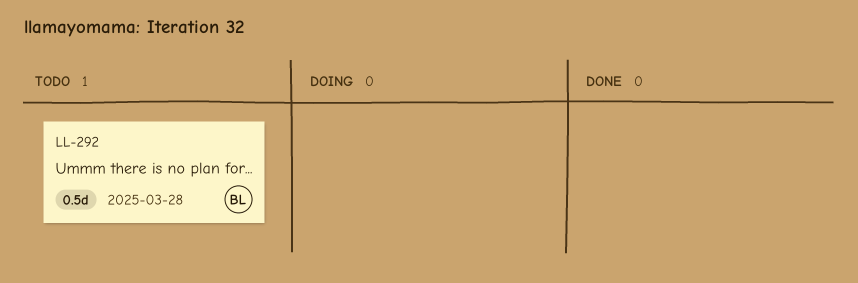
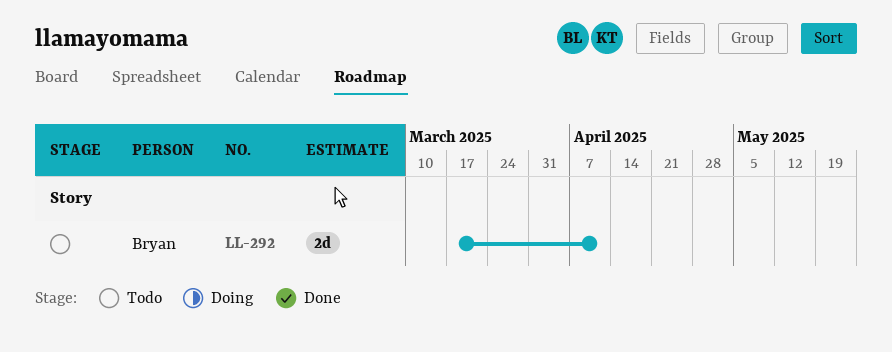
LL-292, estimate: 0.5d -> 2d
LL-292, due: Mar 28 -> Apr 11

